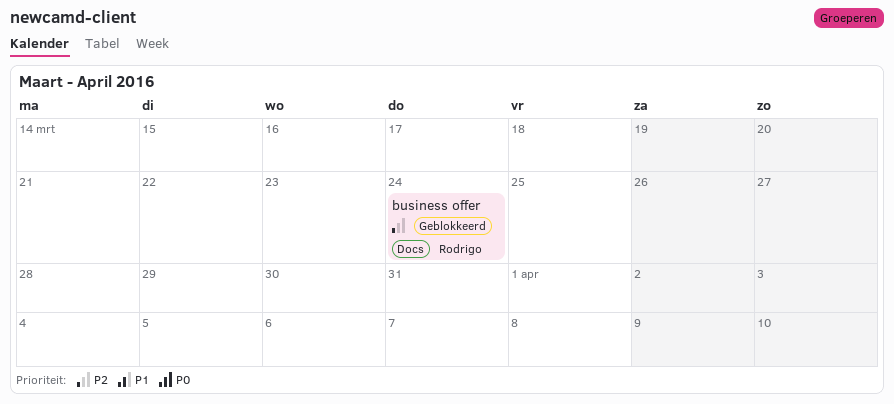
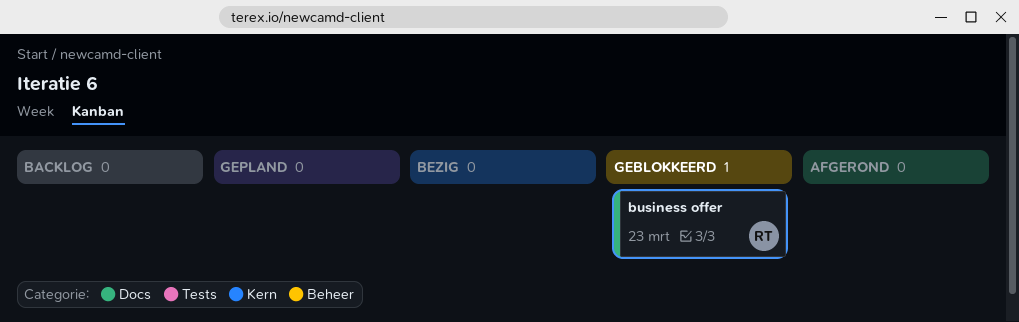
business offer, due: Mar 24 -> Mar 23

